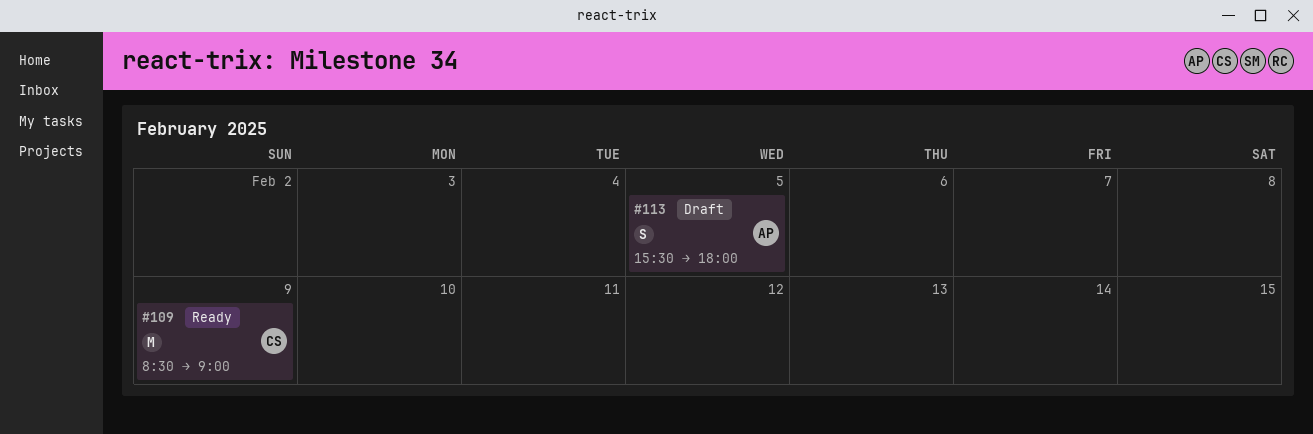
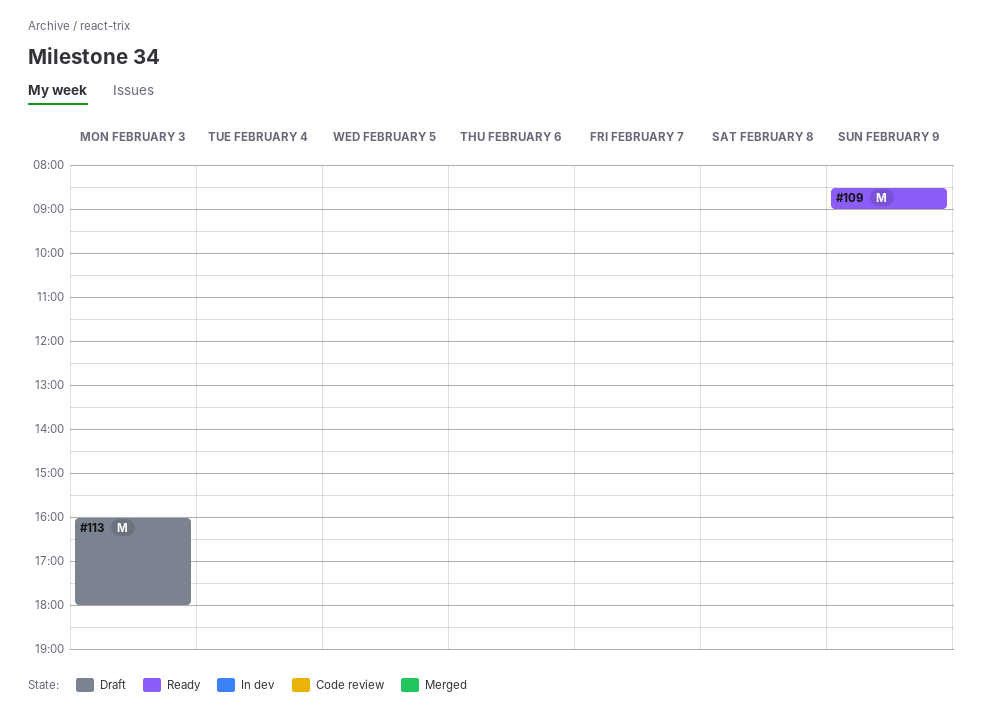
#113, estimate: S -> M
#113, day: Feb 5 -> Feb 3
#113, begins: 15:30 -> 16:00

